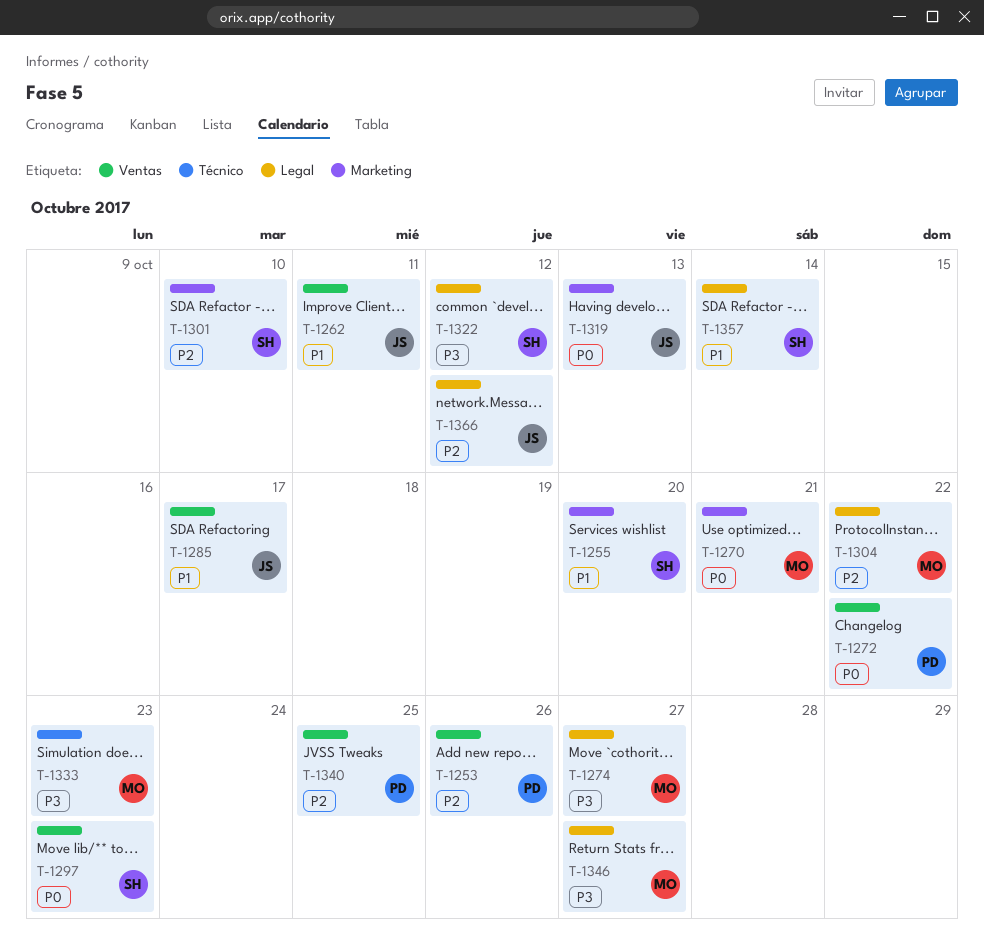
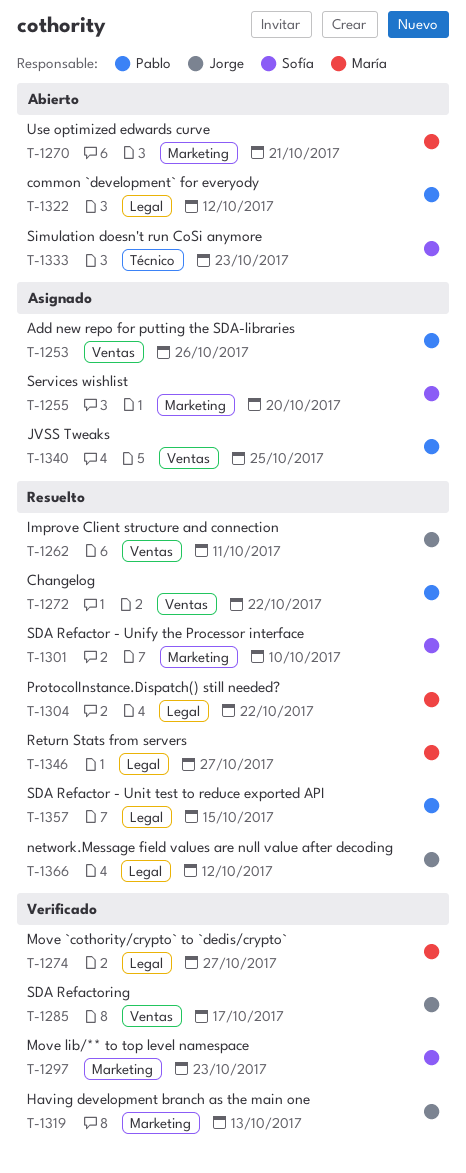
T-1297, label: Ventas -> Marketing
T-1322, owner: Sofía -> Pablo
T-1333, owner: María -> Sofía
T-1357, owner: Sofía -> Pablo
T-1357, due: Oct 14 -> Oct 15

